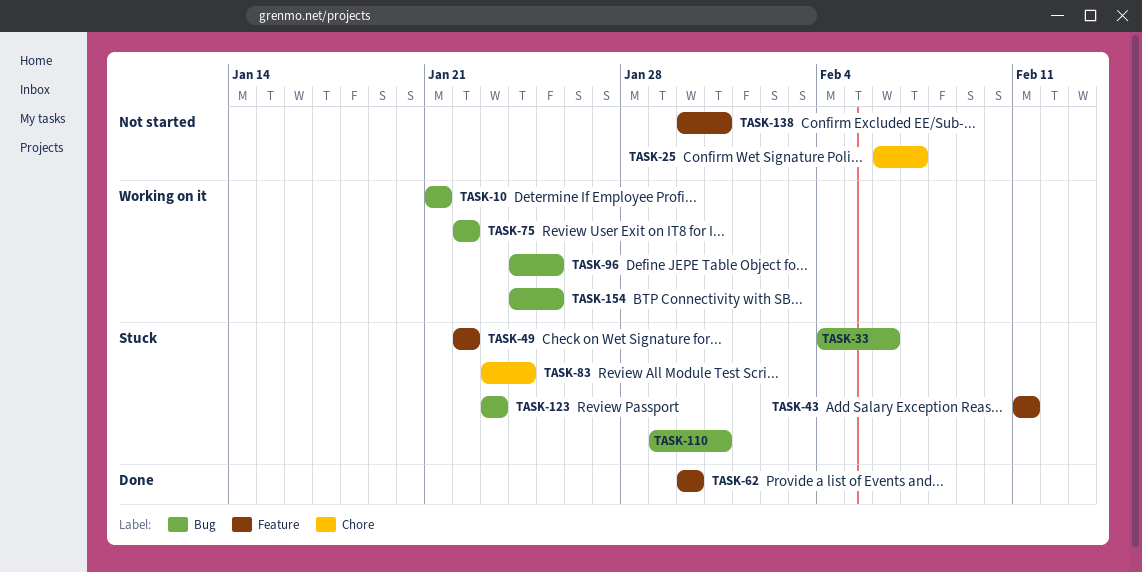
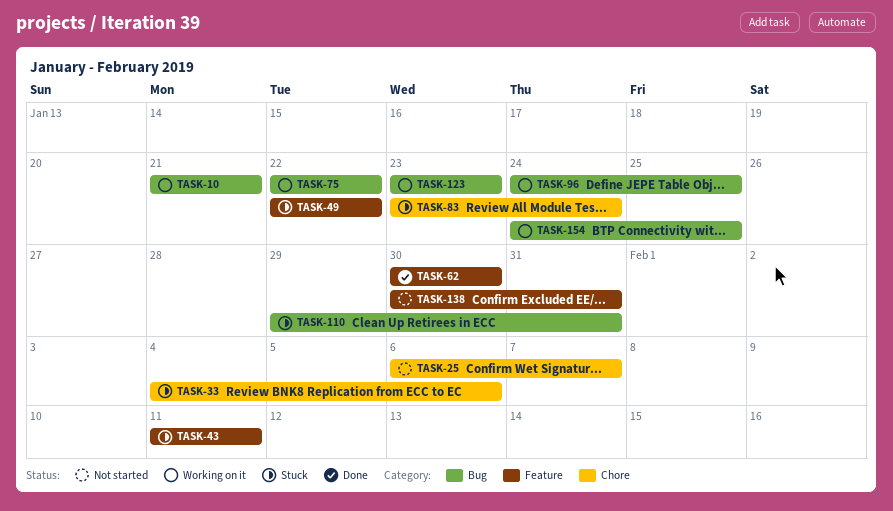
TASK-33, label: Bug -> Chore
TASK-123, status: Stuck -> Working on it

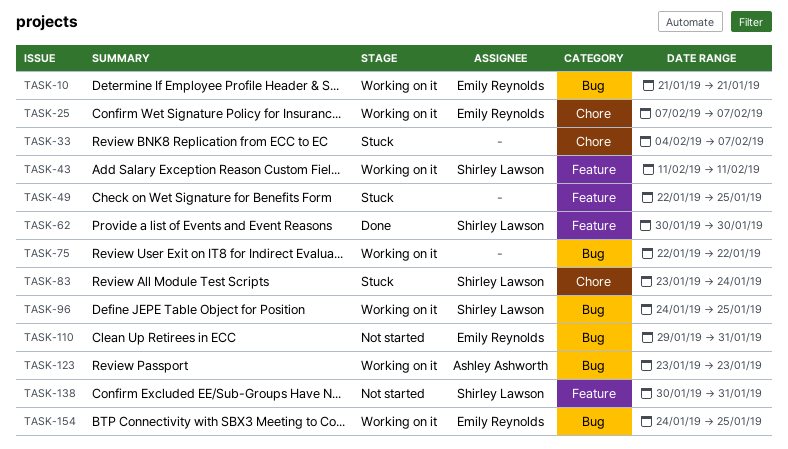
TASK-25, status: Not started -> Working on it
TASK-25, start: Feb 6 -> Feb 7
TASK-33, due: Feb 6 -> Feb 7
TASK-43, status: Stuck -> Working on it
TASK-49, due: Jan 22 -> Jan 25
TASK-110, status: Stuck -> Not started

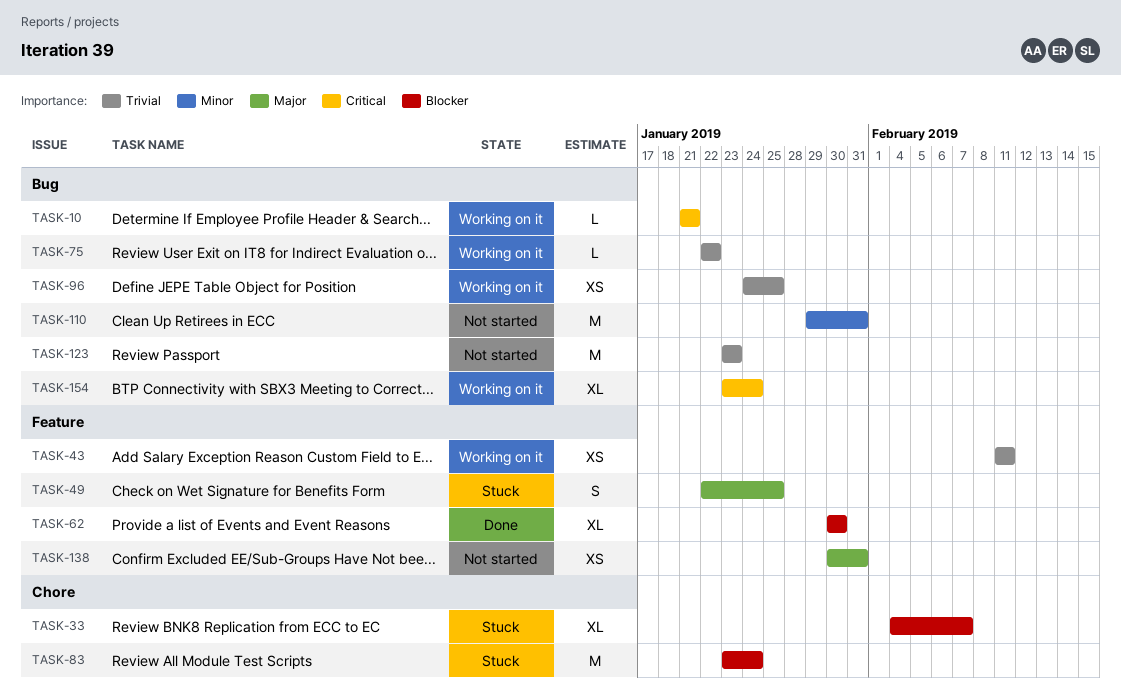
TASK-25: present -> none
TASK-123, status: Working on it -> Not started
TASK-154, start: Jan 24 -> Jan 23
TASK-154, due: Jan 25 -> Jan 24

